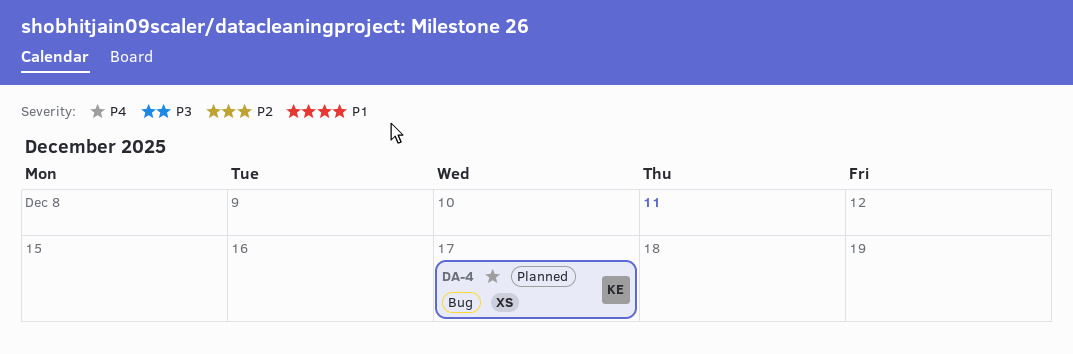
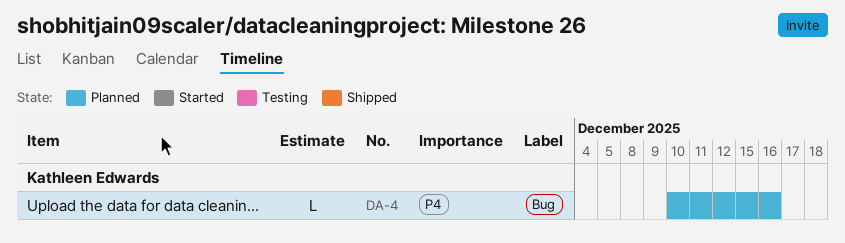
DA-4, estimate: XS -> L
DA-4, due: Dec 17 -> Dec 16

